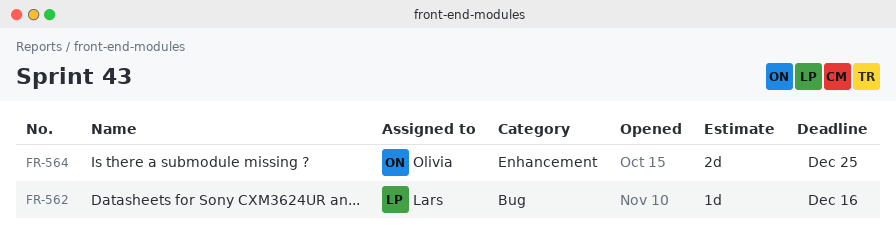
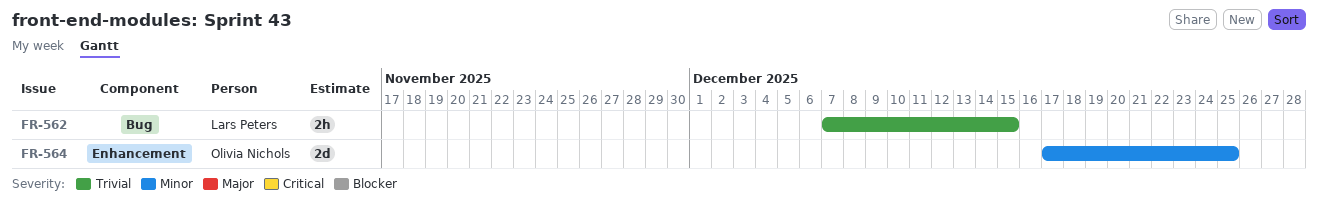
FR-562, estimate: 1d -> 2h
FR-562, due: Dec 16 -> Dec 15

